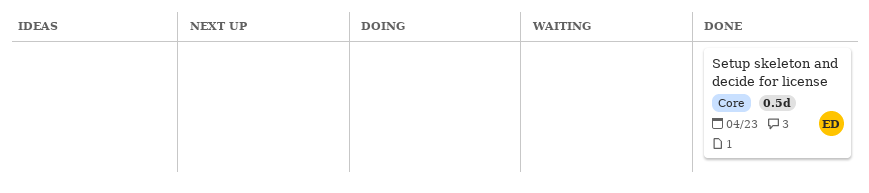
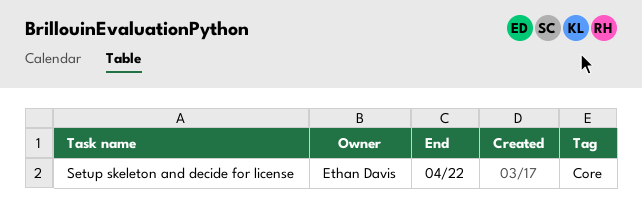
Setup skeleton and decide for license, due: Apr 23 -> Apr 22

